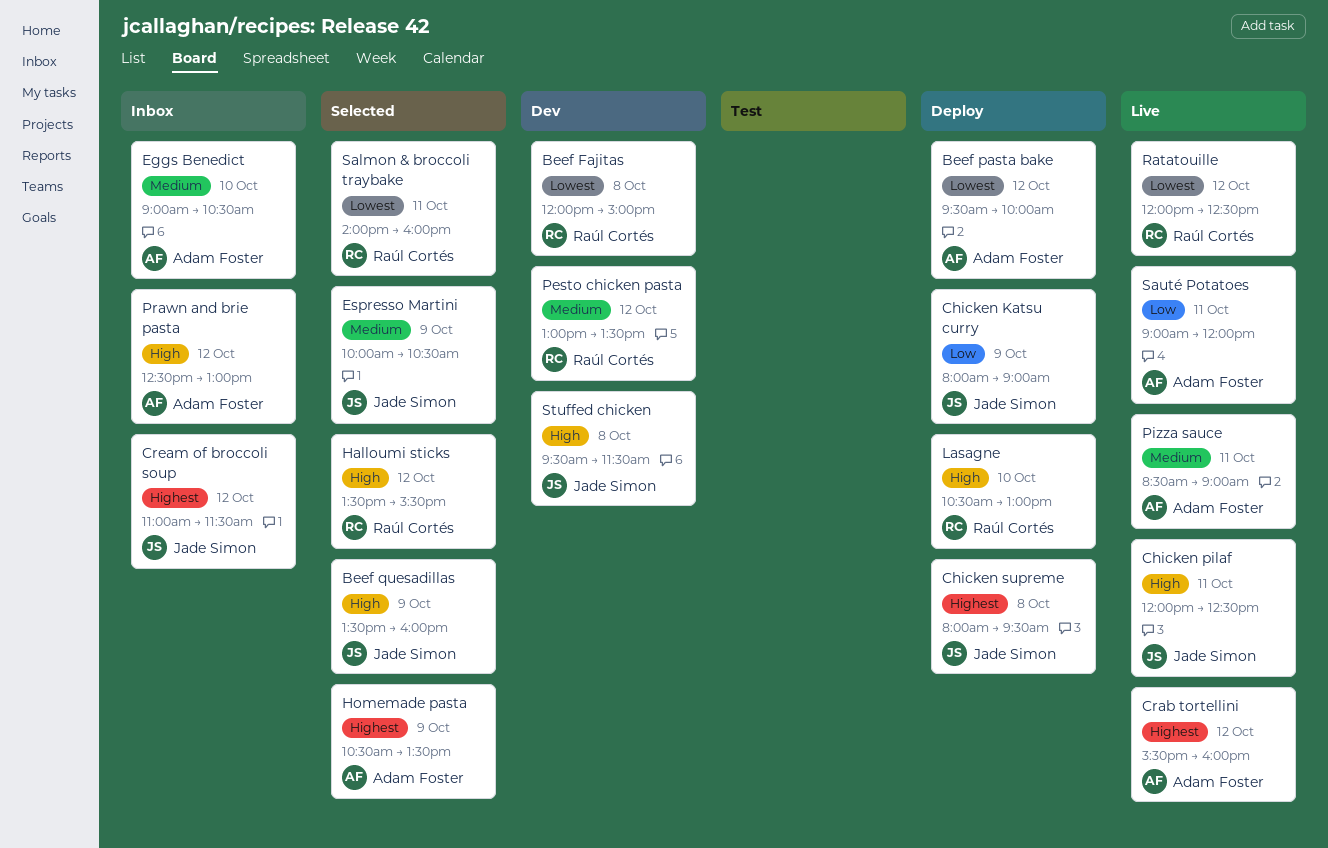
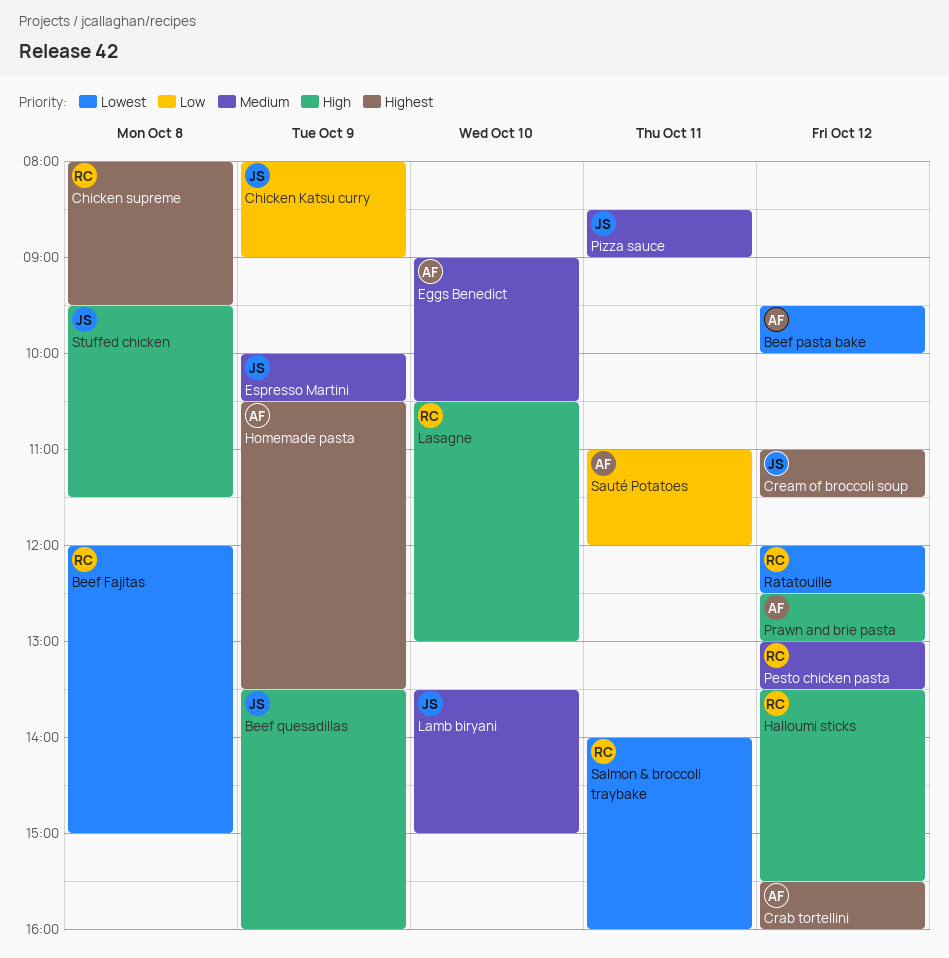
Chicken pilaf: present -> none
Chicken supreme, owner: Jade Simon -> Raúl Cortés
Lamb biryani: none -> present
Pizza sauce, owner: Adam Foster -> Jade Simon
Sauté Potatoes, begins: 09:00 -> 11:00

